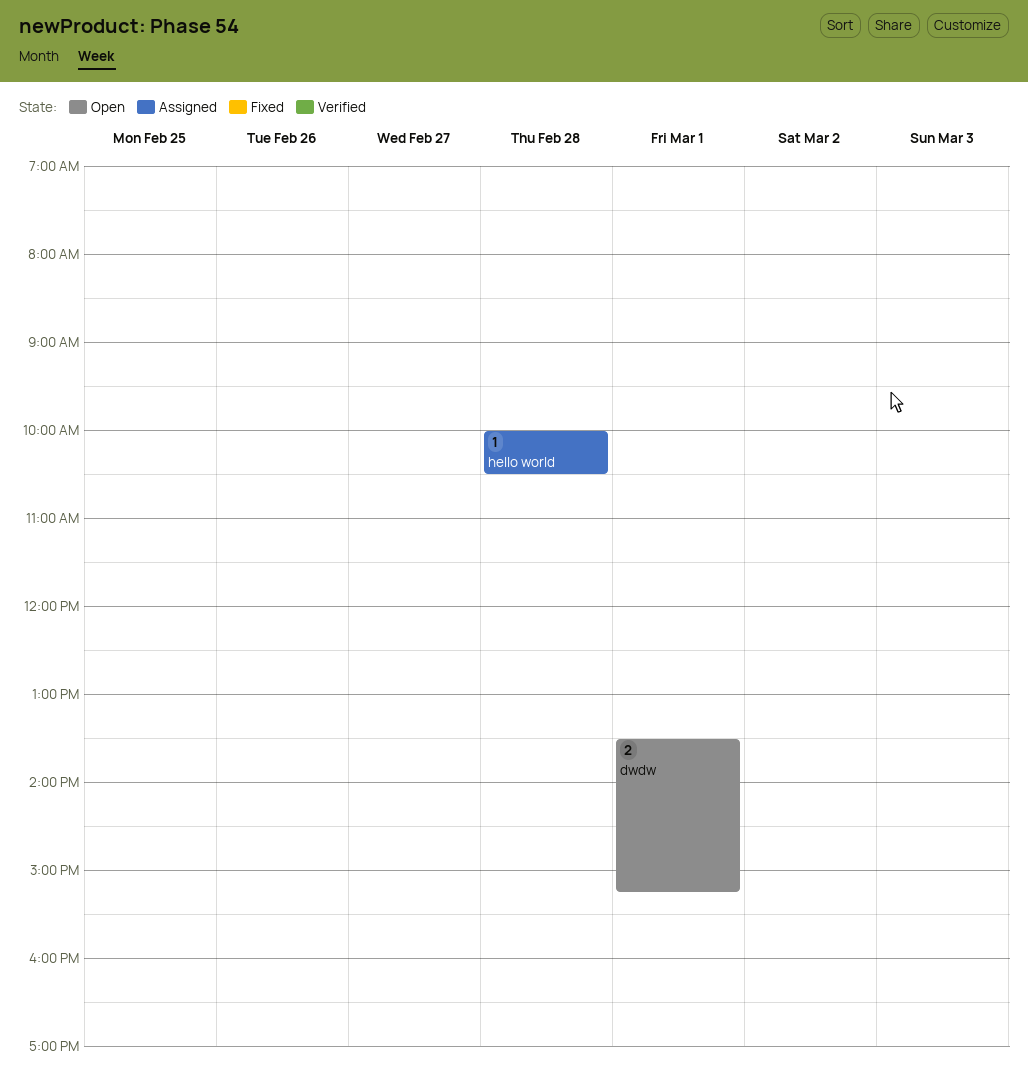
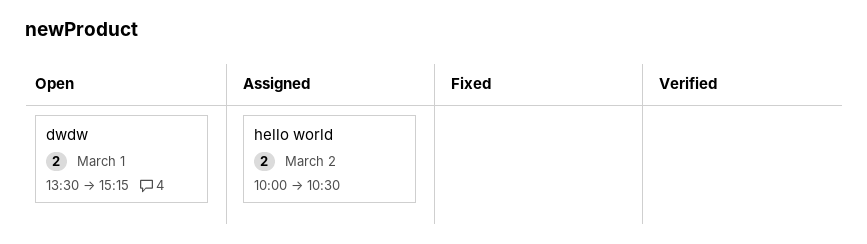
hello world, estimate: 1 -> 2
hello world, day: Feb 28 -> Mar 2

